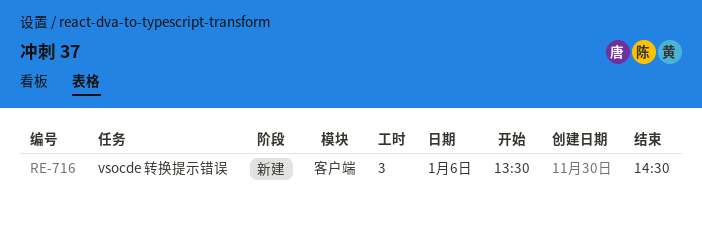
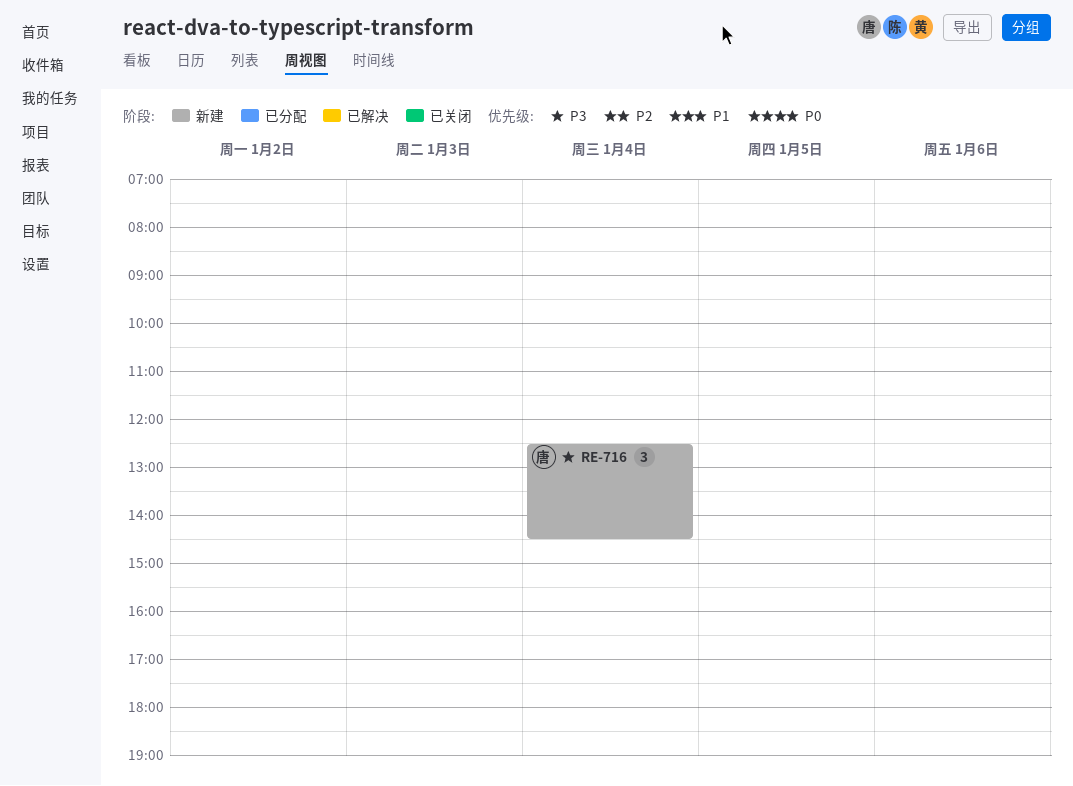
RE-716, day: Jan 6 -> Jan 4
RE-716, begins: 13:30 -> 12:30

